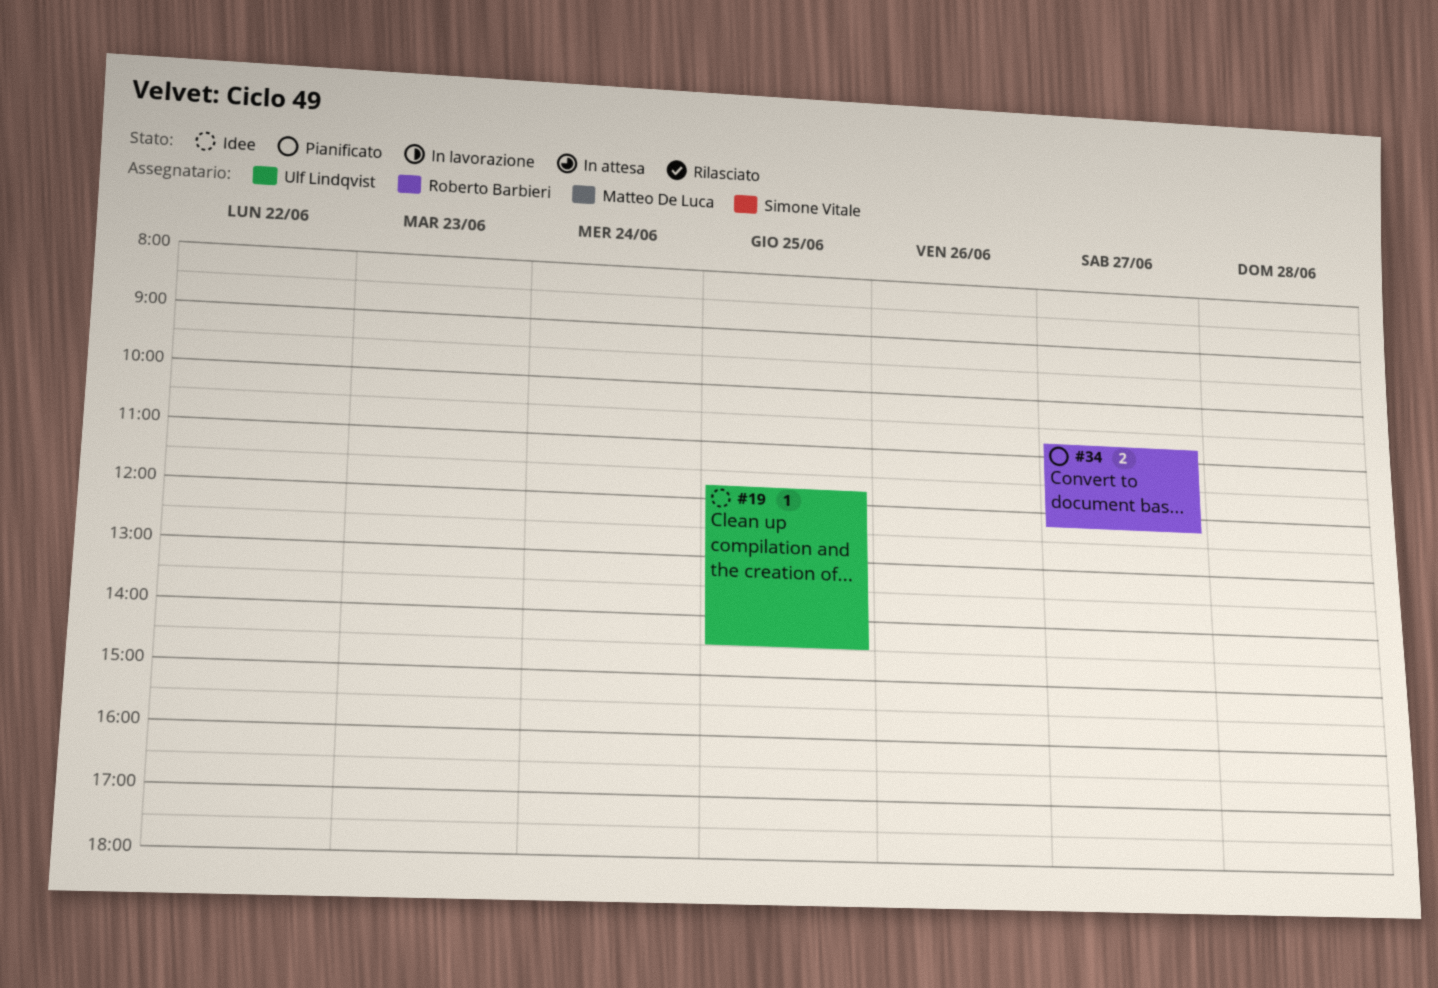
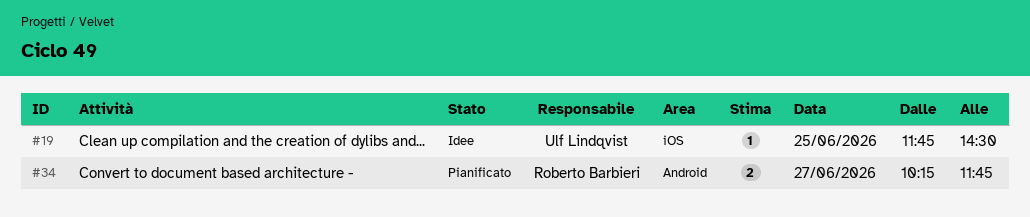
#34, begins: 10:45 -> 10:15
#34, ends: 12:15 -> 11:45

